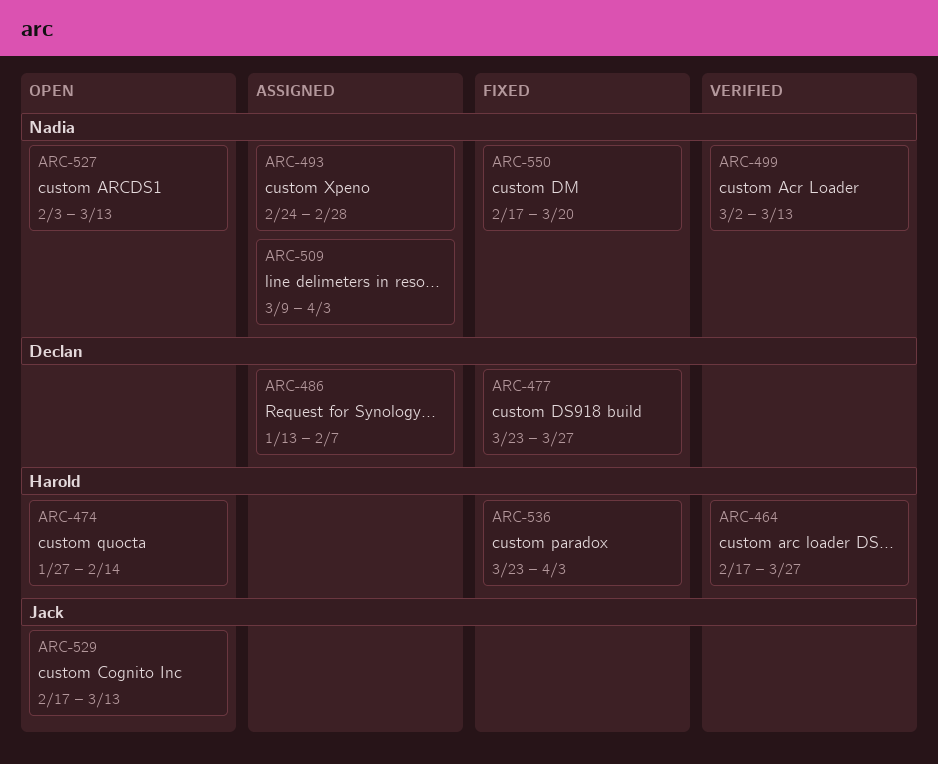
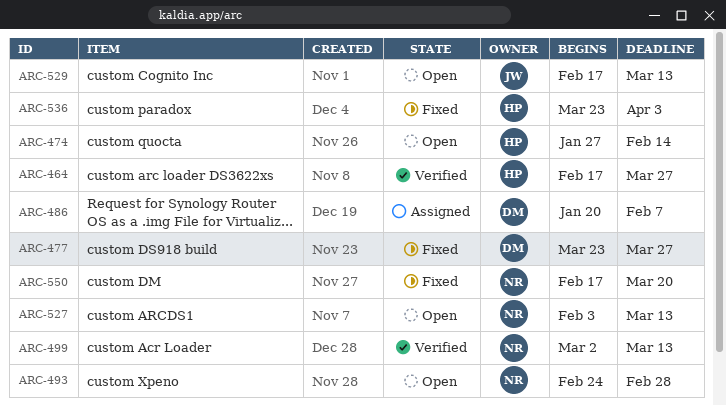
ARC-486, start: Jan 13 -> Jan 20
ARC-493, status: Assigned -> Open
ARC-509: present -> none

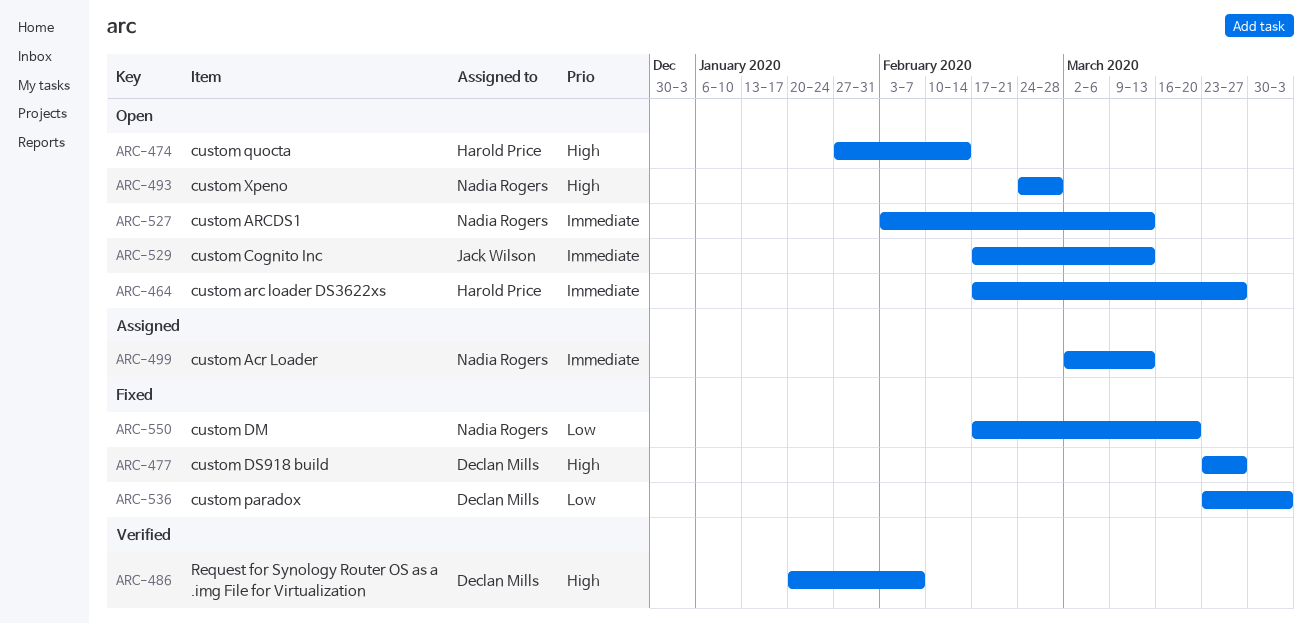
ARC-464, status: Verified -> Open
ARC-486, status: Assigned -> Verified
ARC-499, status: Verified -> Assigned
ARC-536, owner: Harold Price -> Declan Mills

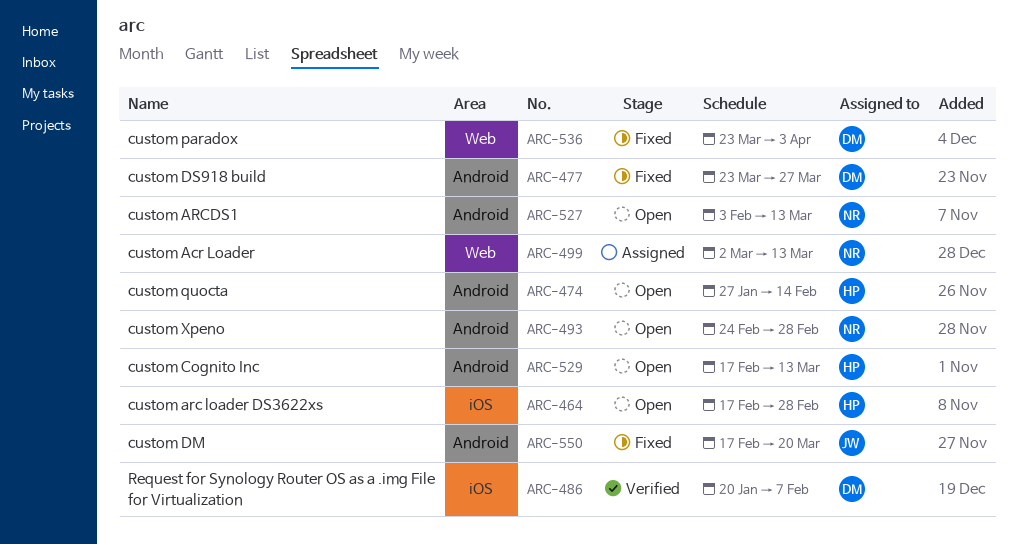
ARC-464, due: Mar 27 -> Feb 28
ARC-529, owner: Jack Wilson -> Harold Price
ARC-550, owner: Nadia Rogers -> Jack Wilson

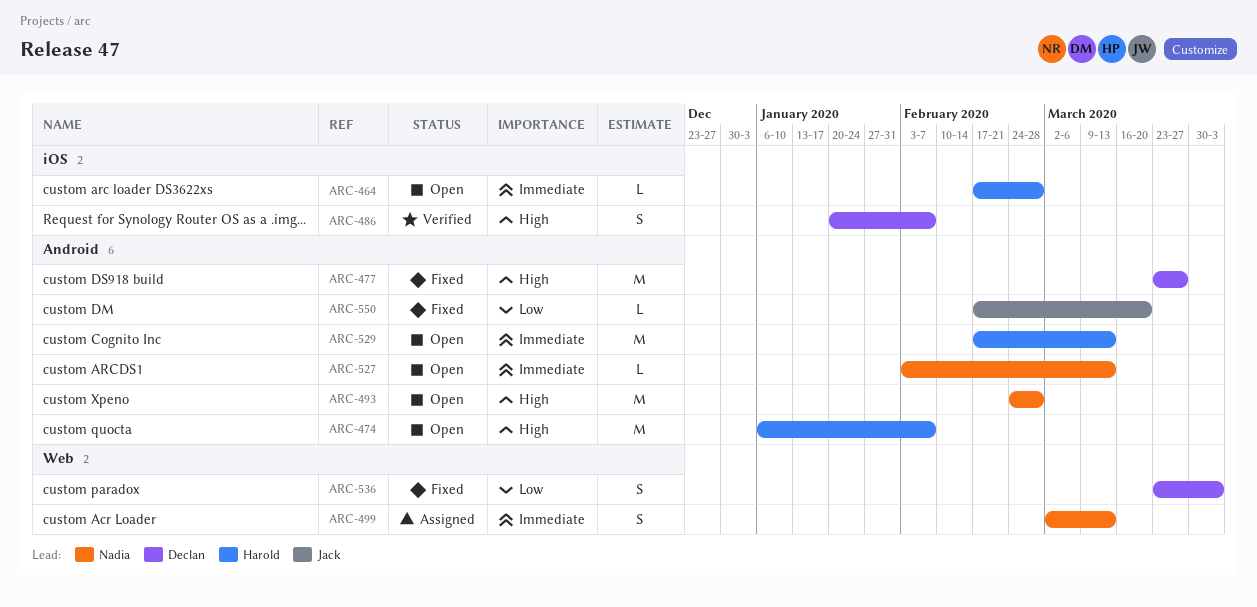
ARC-474, start: Jan 27 -> Jan 6
ARC-474, due: Feb 14 -> Feb 7

